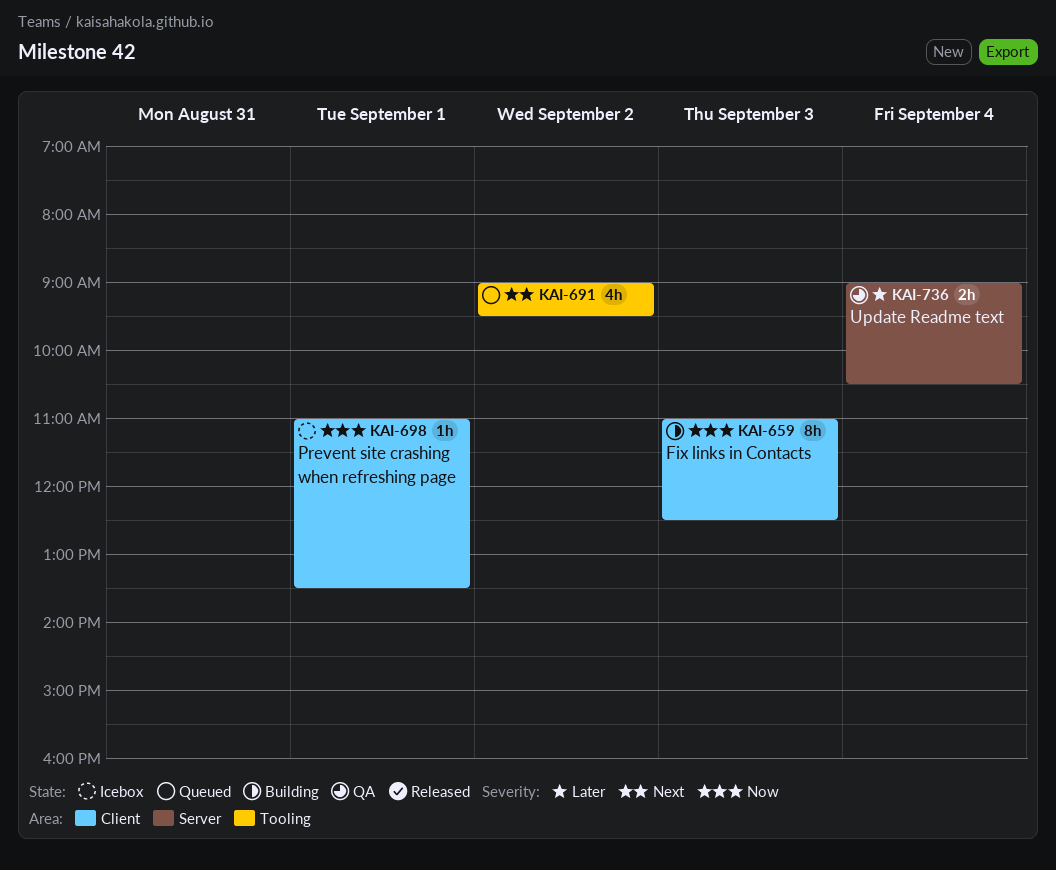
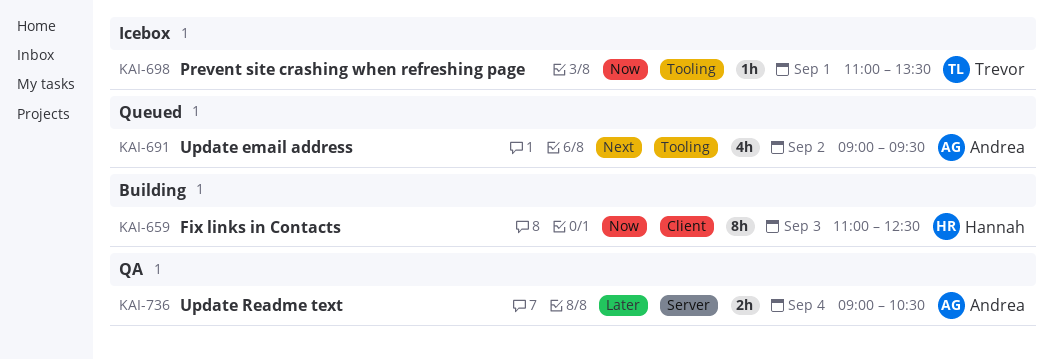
KAI-698, label: Client -> Tooling

